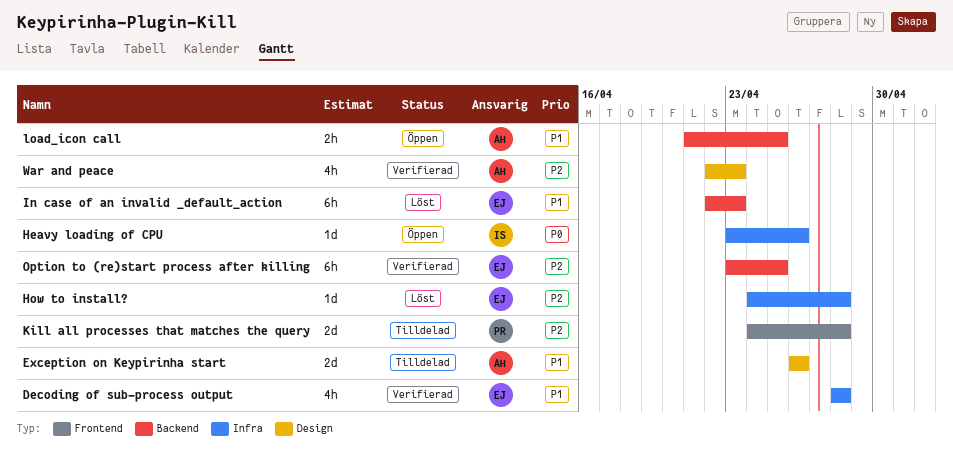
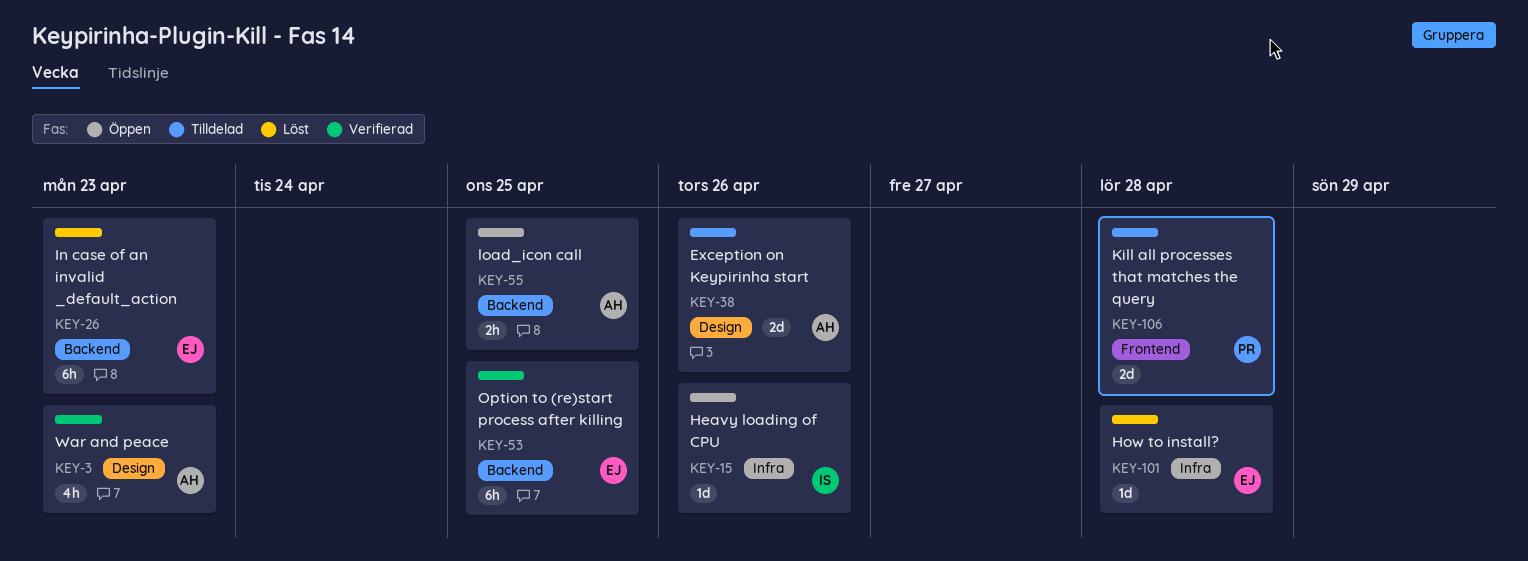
Decoding of sub-process output: present -> none

